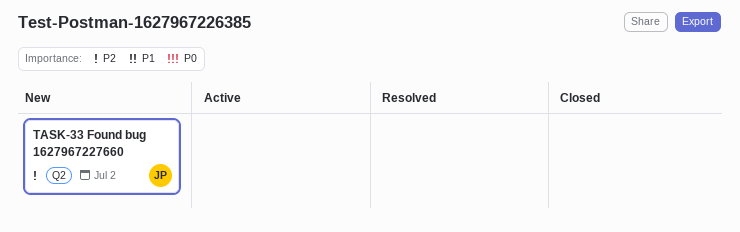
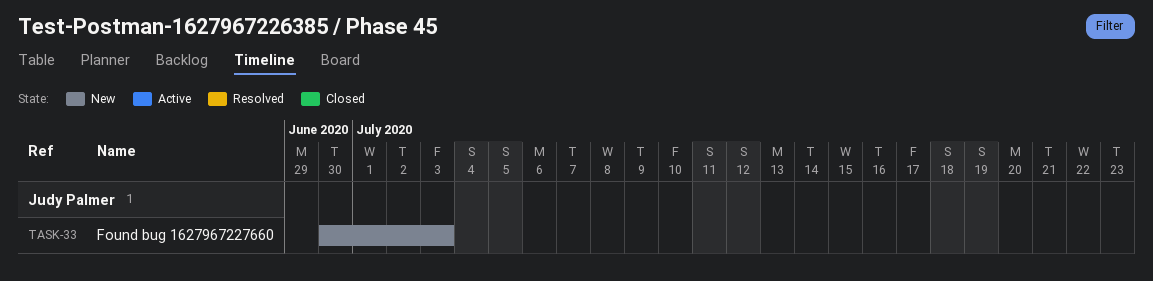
TASK-33, due: Jul 2 -> Jul 3

